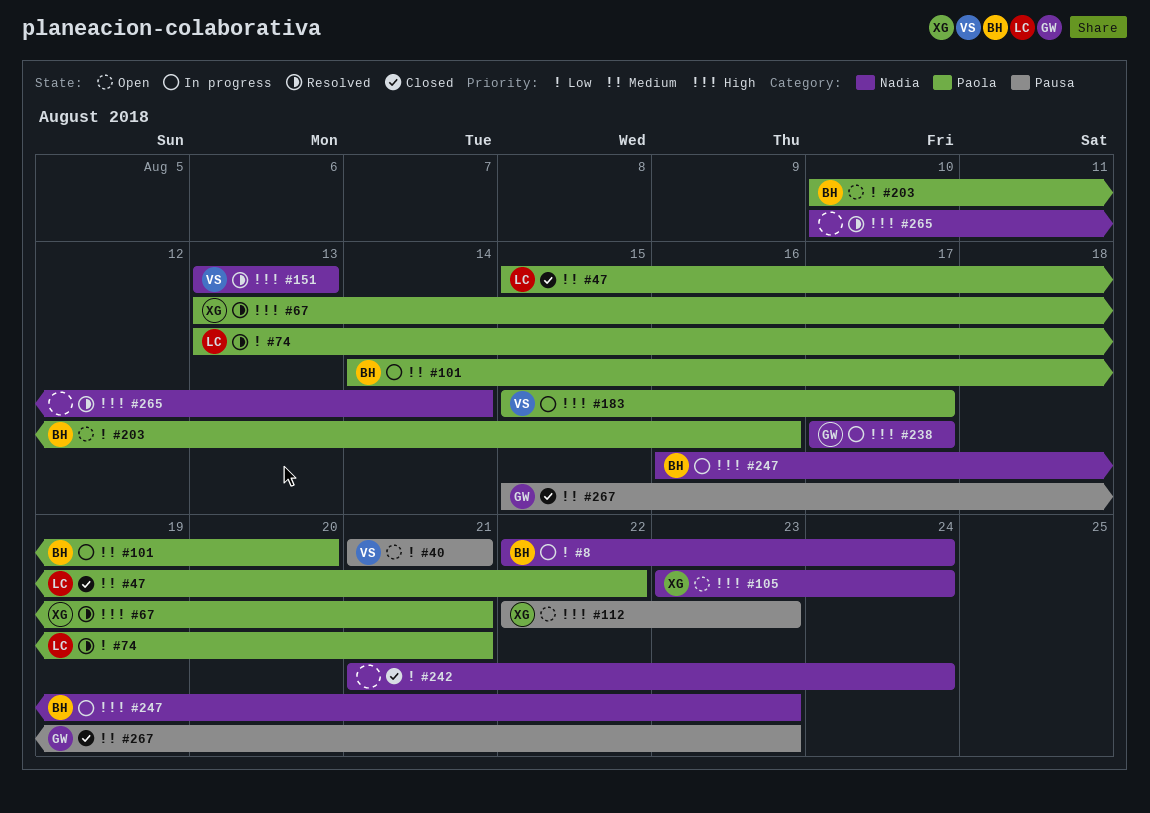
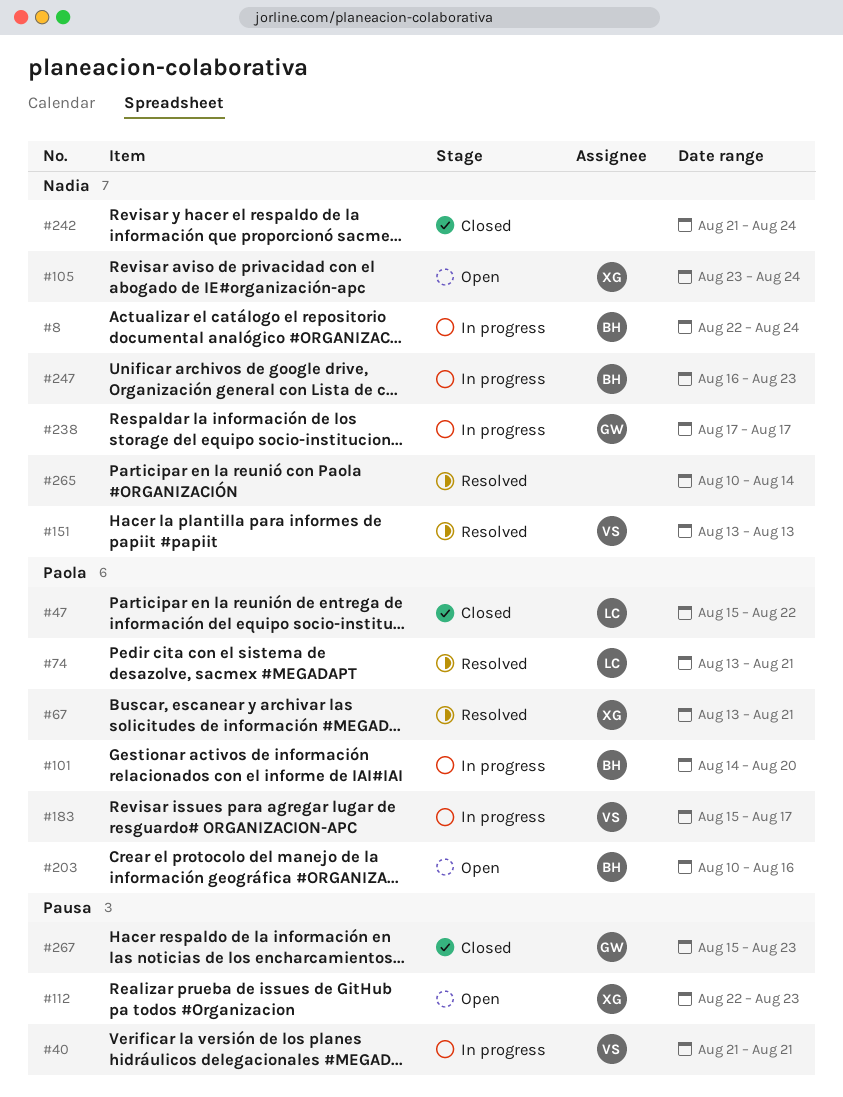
#40, status: Open -> In progress

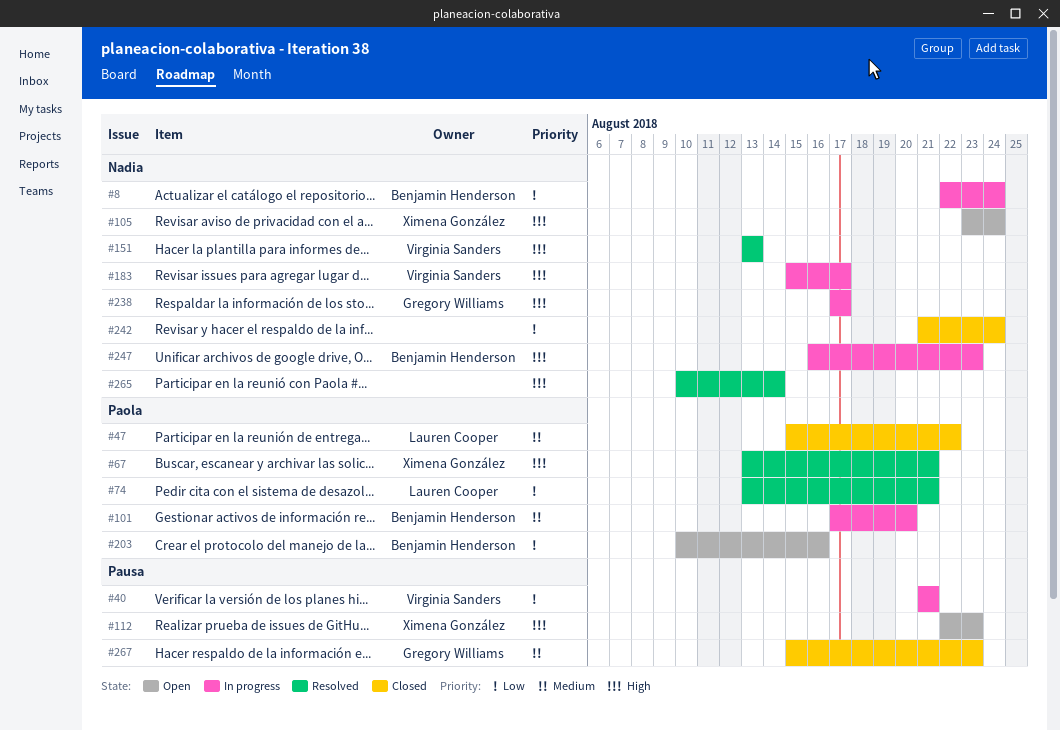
#101, start: Aug 14 -> Aug 17
#183, label: Paola -> Nadia

